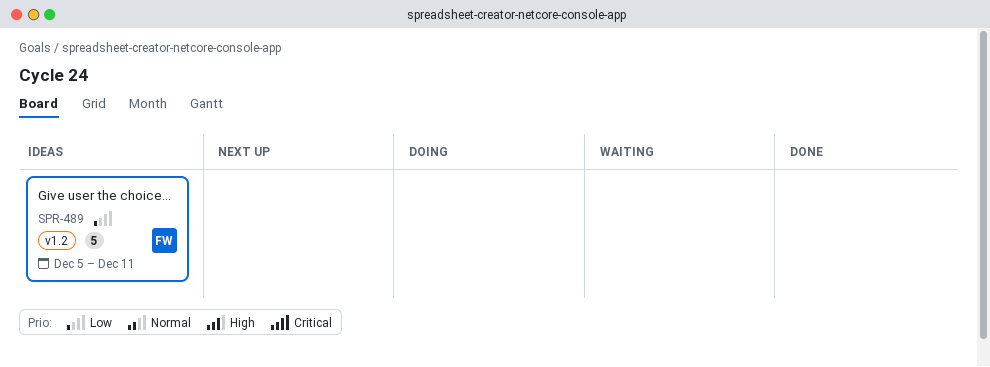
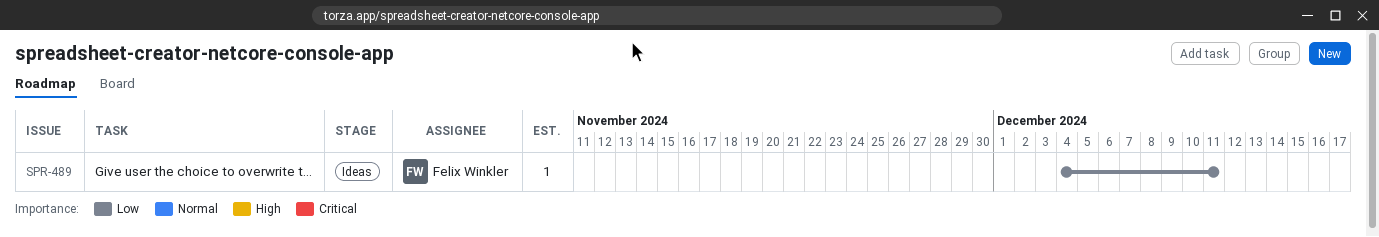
SPR-489, estimate: 5 -> 1
SPR-489, start: Dec 5 -> Dec 4

